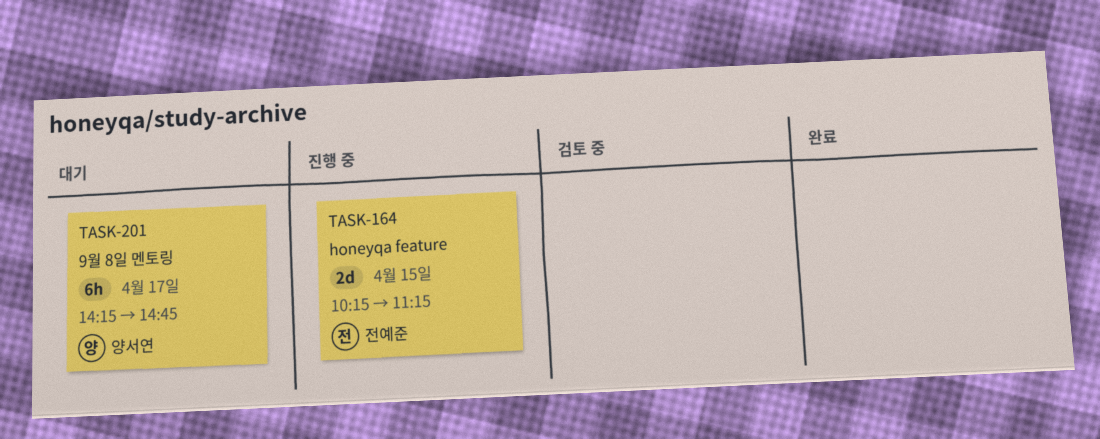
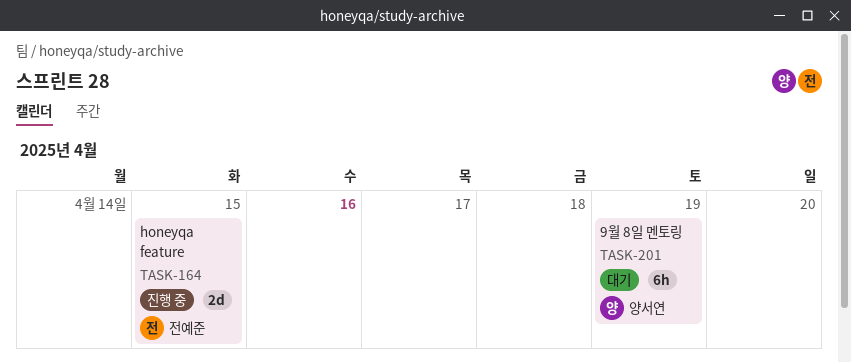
TASK-201, day: Apr 17 -> Apr 19

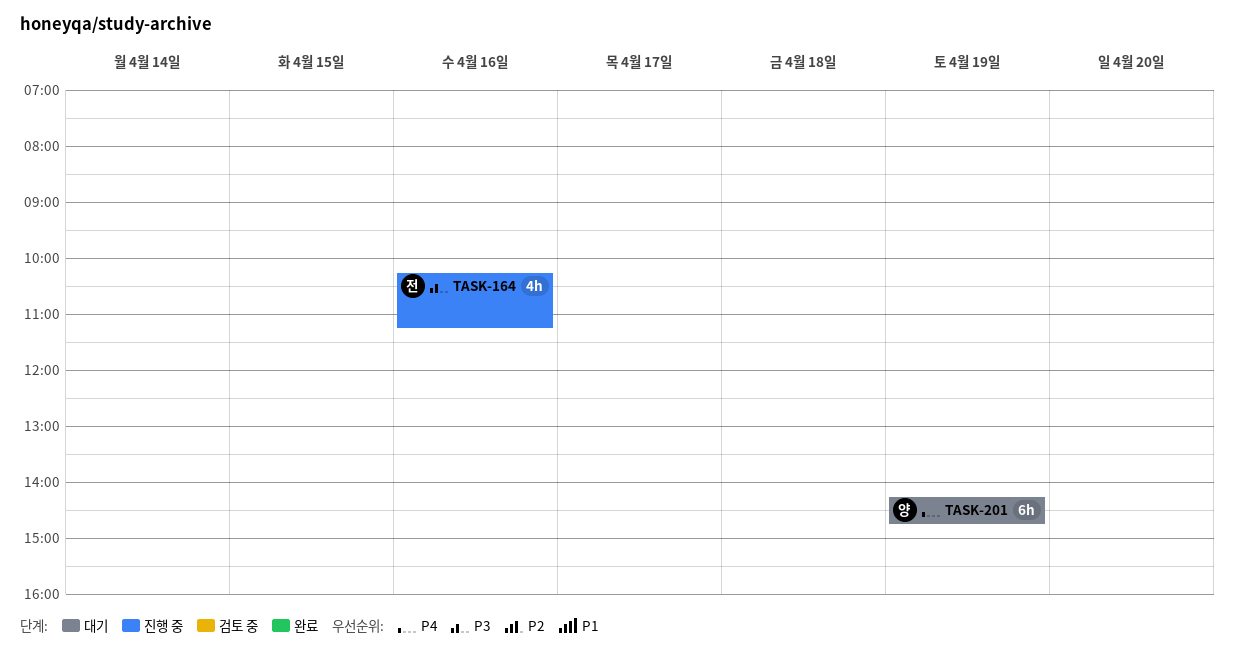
TASK-164, estimate: 2d -> 4h
TASK-164, day: Apr 15 -> Apr 16

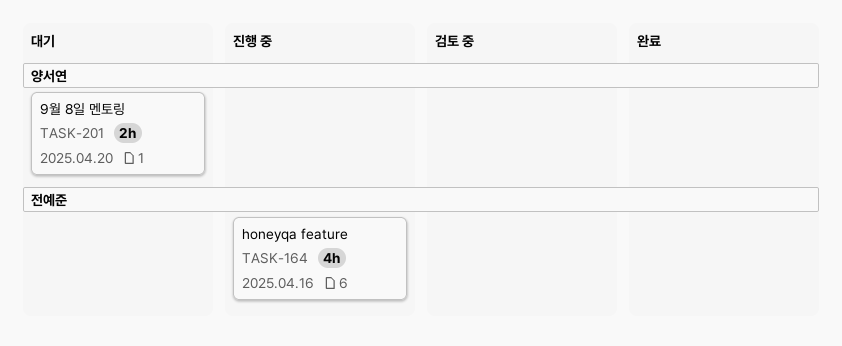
TASK-201, estimate: 6h -> 2h
TASK-201, day: Apr 19 -> Apr 20

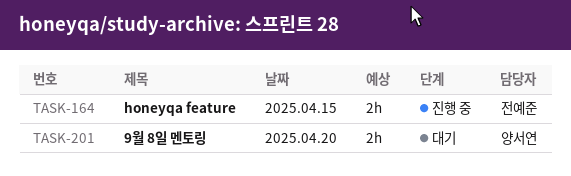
TASK-164, estimate: 4h -> 2h
TASK-164, day: Apr 16 -> Apr 15

